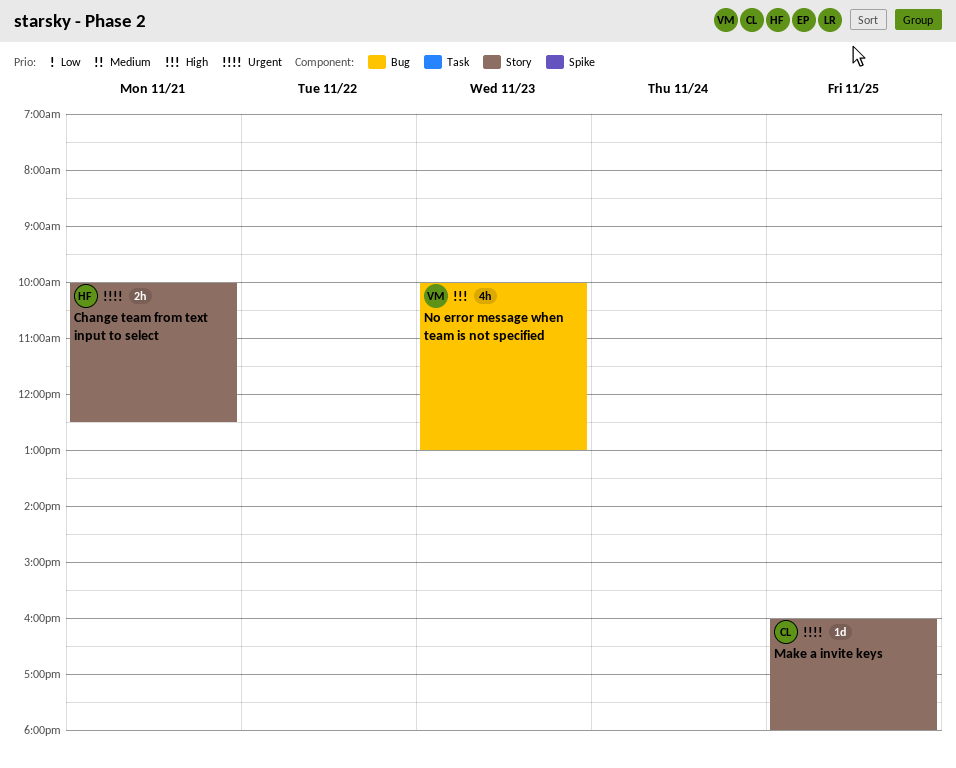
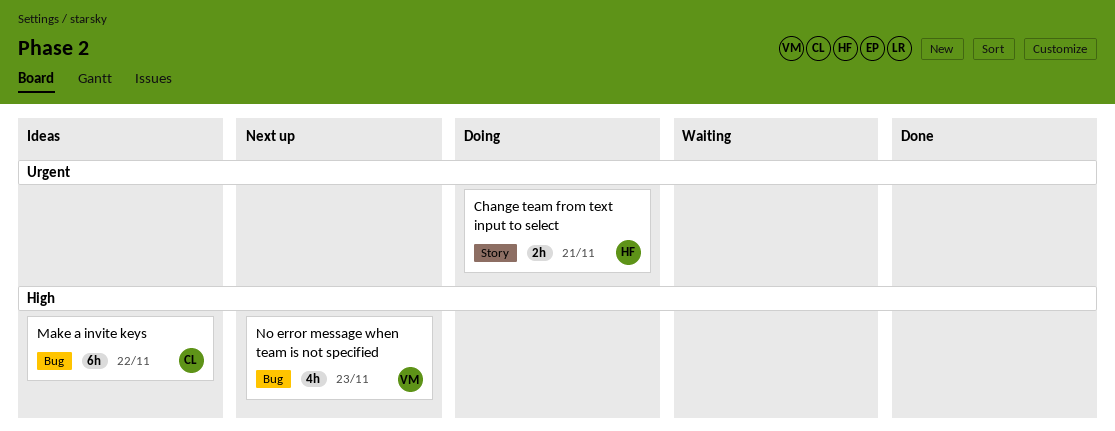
Make a invite keys, priority: Urgent -> High
Make a invite keys, label: Story -> Bug
Make a invite keys, estimate: 1d -> 6h
Make a invite keys, day: Nov 25 -> Nov 22

